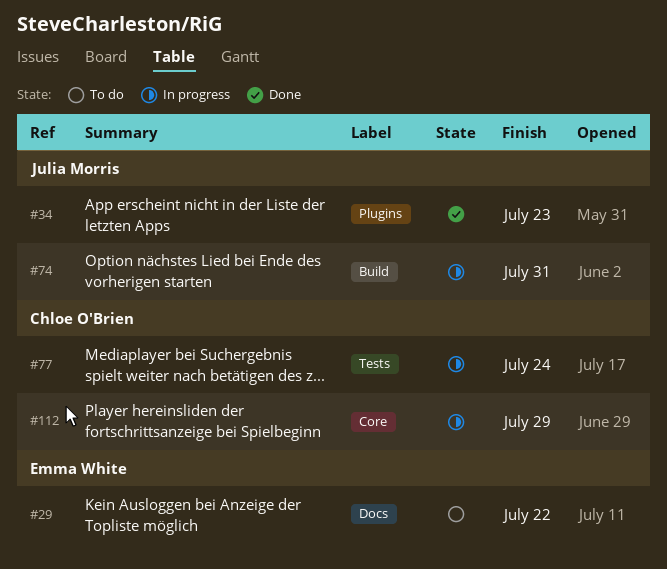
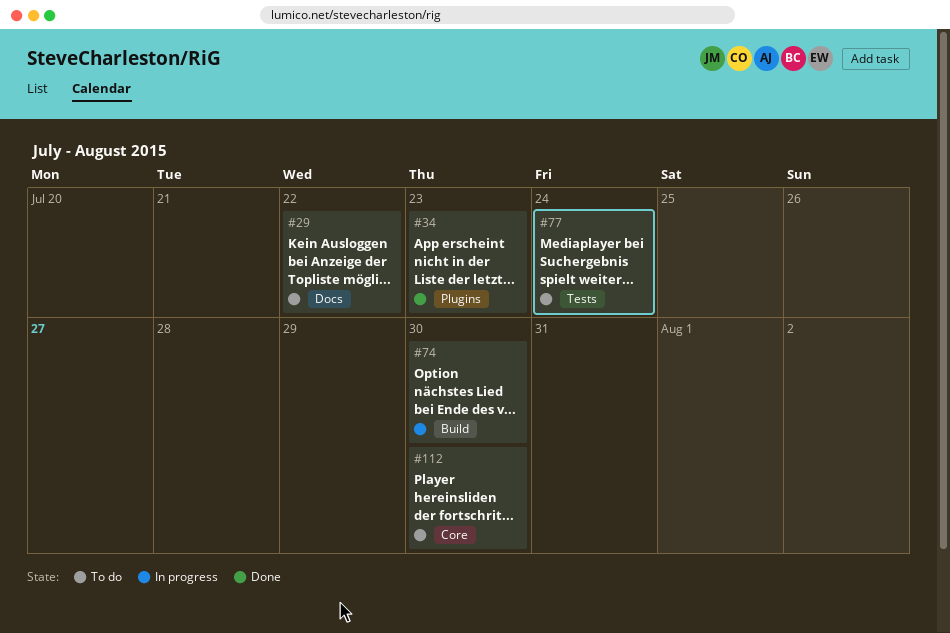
#74, due: Jul 31 -> Jul 30
#77, status: In progress -> To do
#112, status: In progress -> To do
#112, due: Jul 29 -> Jul 30

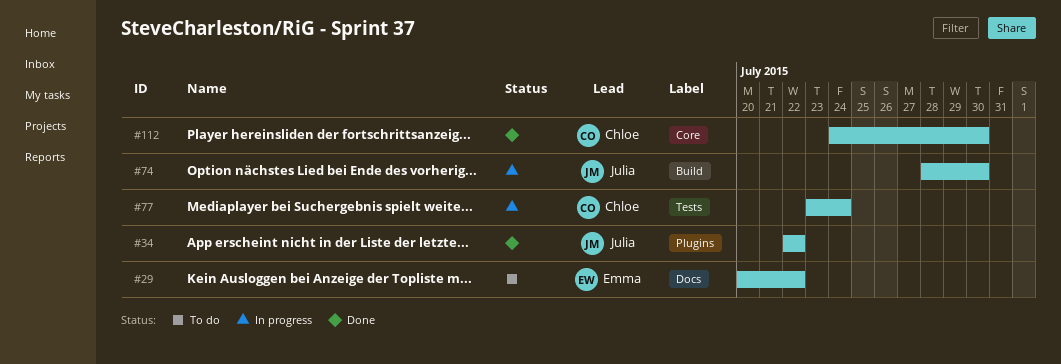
#34, due: Jul 23 -> Jul 22
#77, status: To do -> In progress
#112, status: To do -> Done

